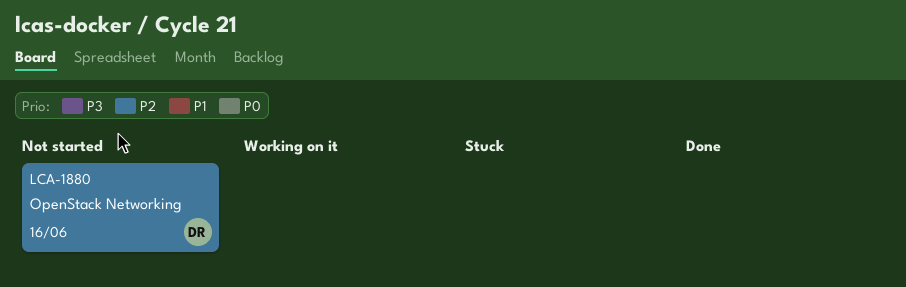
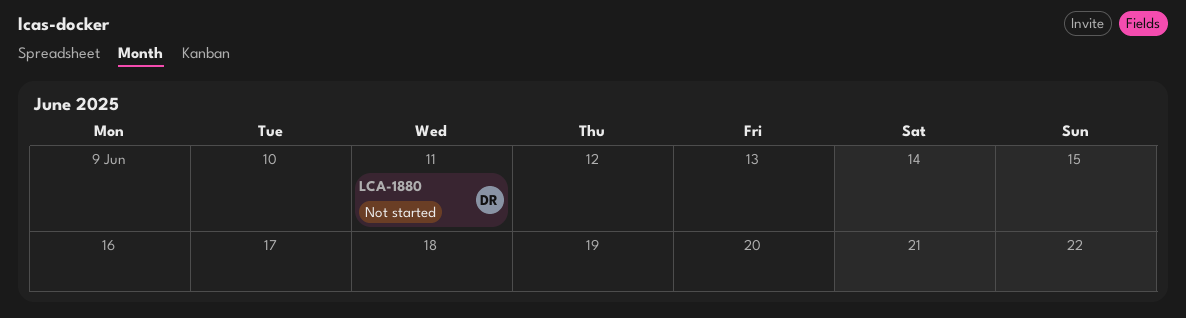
LCA-1880, due: Jun 16 -> Jun 11

